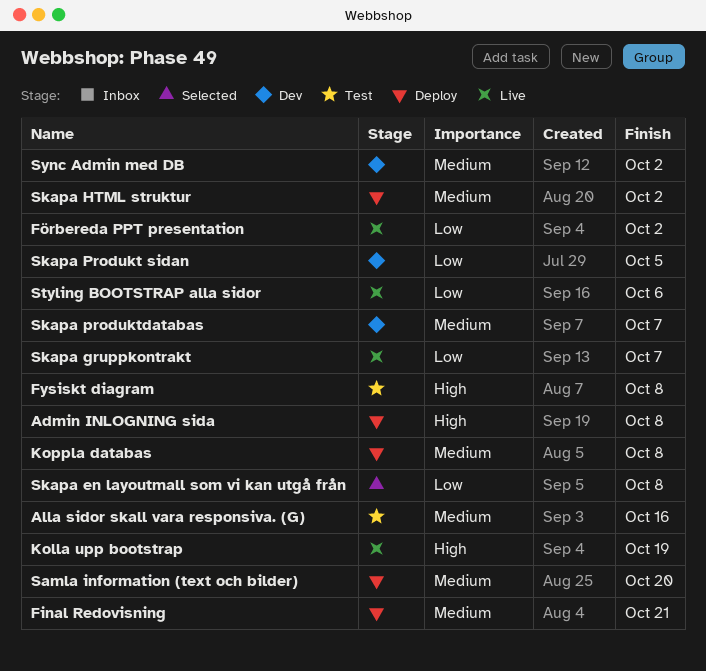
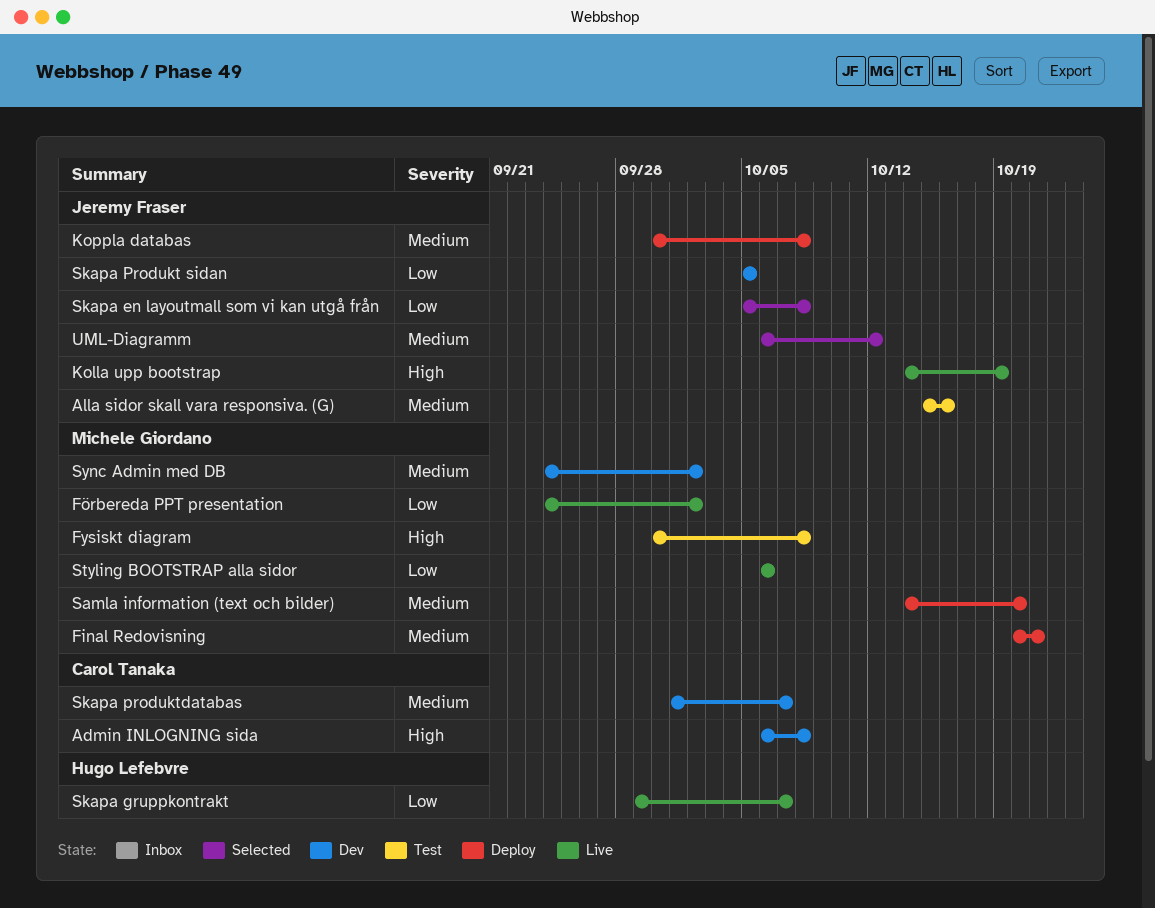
Admin INLOGNING sida, status: Deploy -> Dev
Skapa HTML struktur: present -> none
UML-Diagramm: none -> present

